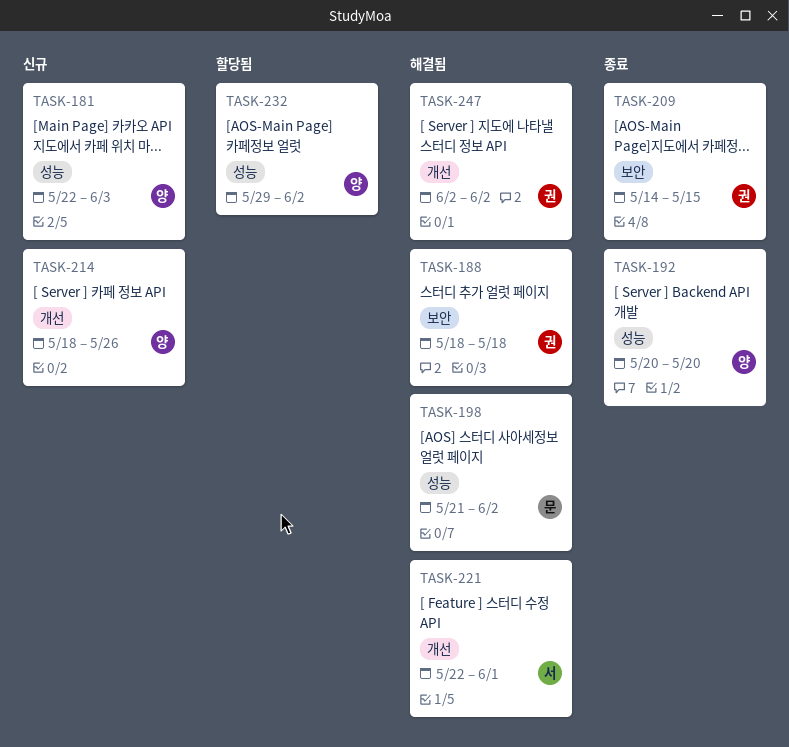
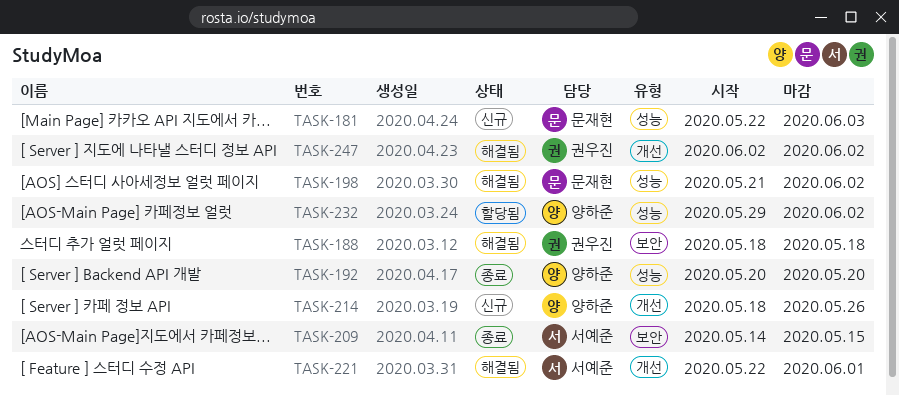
TASK-181, owner: 양하준 -> 문재현
TASK-209, owner: 권우진 -> 서예준

